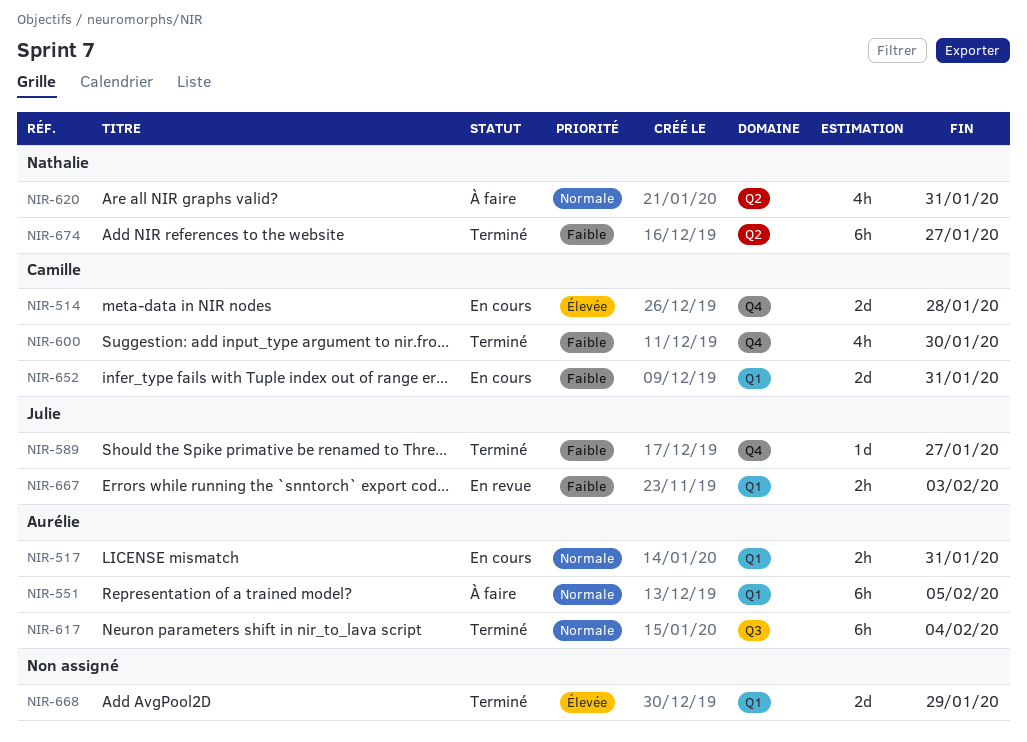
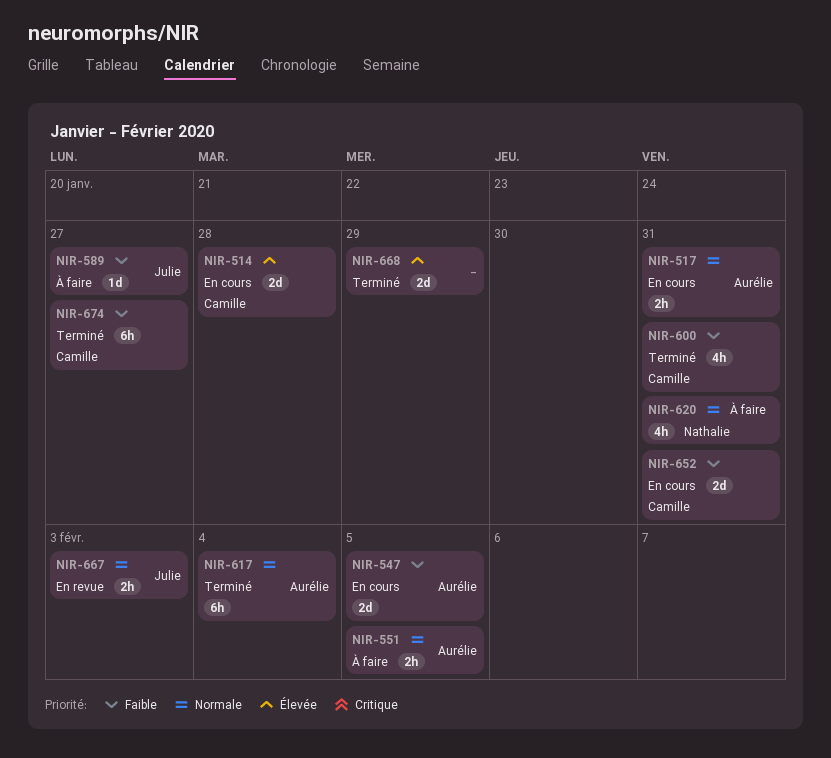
NIR-547: none -> present
NIR-551, estimate: 6h -> 2h
NIR-589, status: Terminé -> À faire
NIR-600, due: Jan 30 -> Jan 31
NIR-667, priority: Faible -> Normale
NIR-674, owner: Nathalie -> Camille

